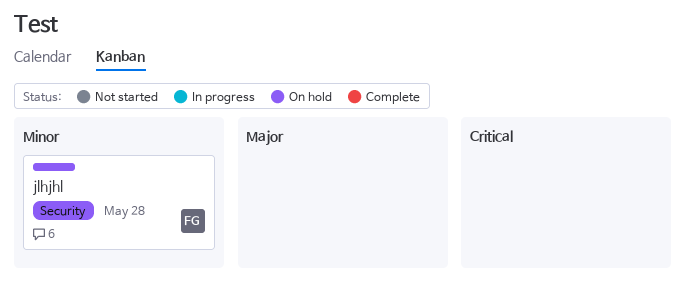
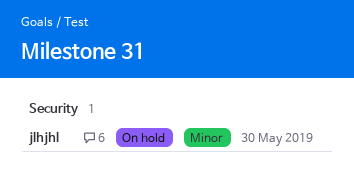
jlhjhl, due: May 28 -> May 30

